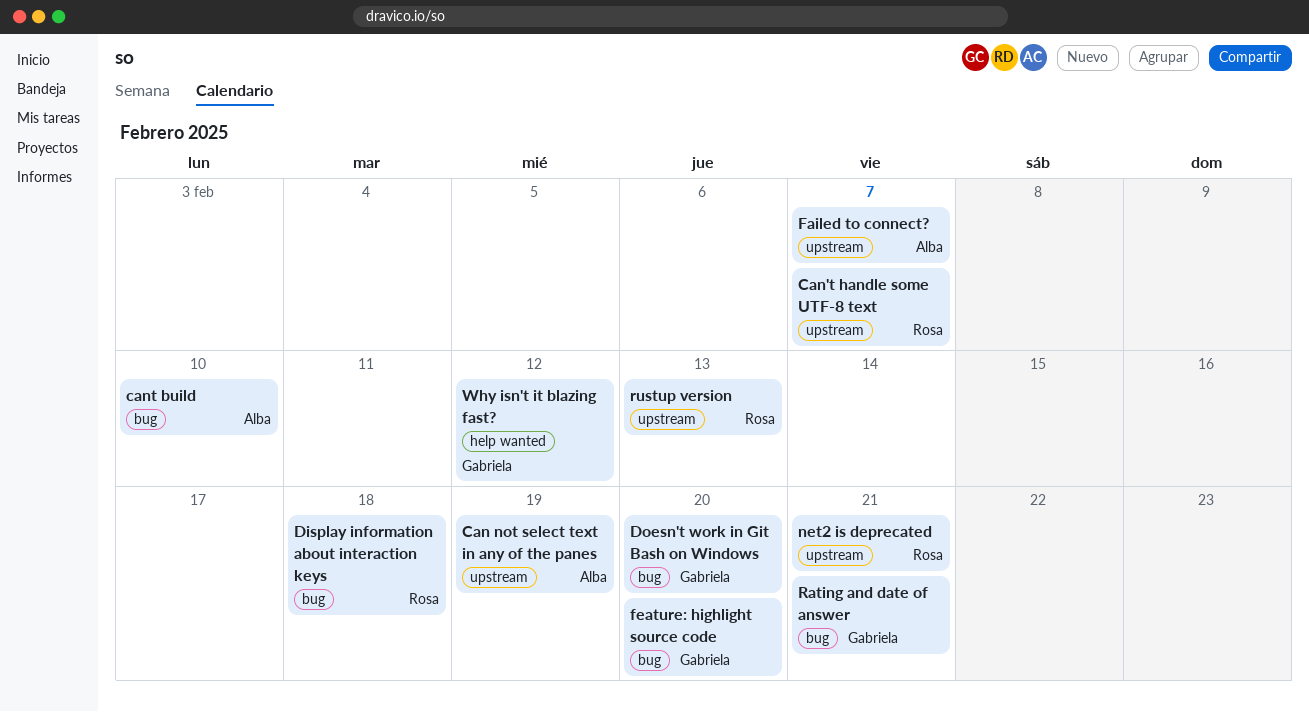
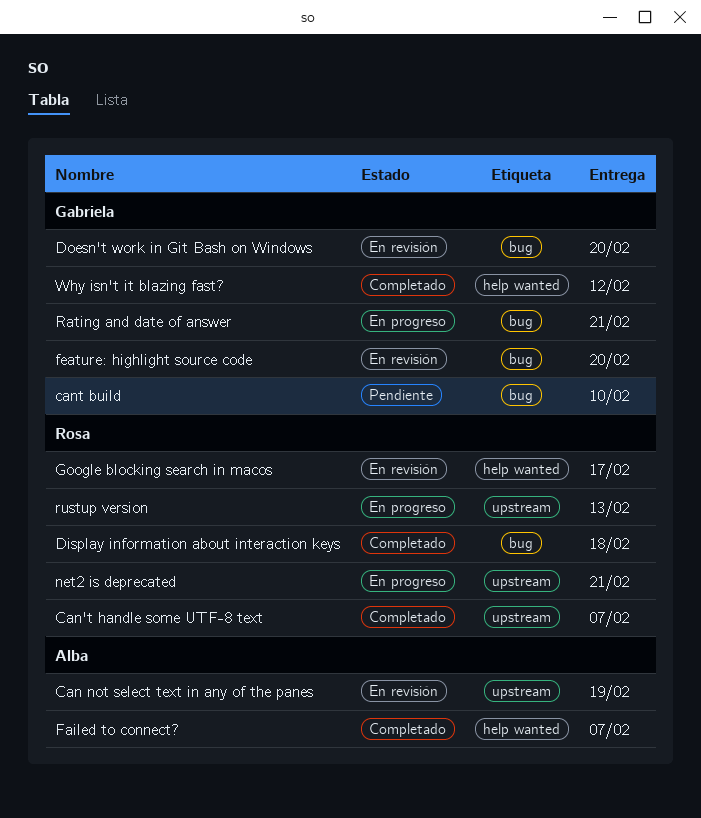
cant build, owner: Alba -> Gabriela
Failed to connect?, label: upstream -> help wanted
Google blocking search in macos: none -> present

